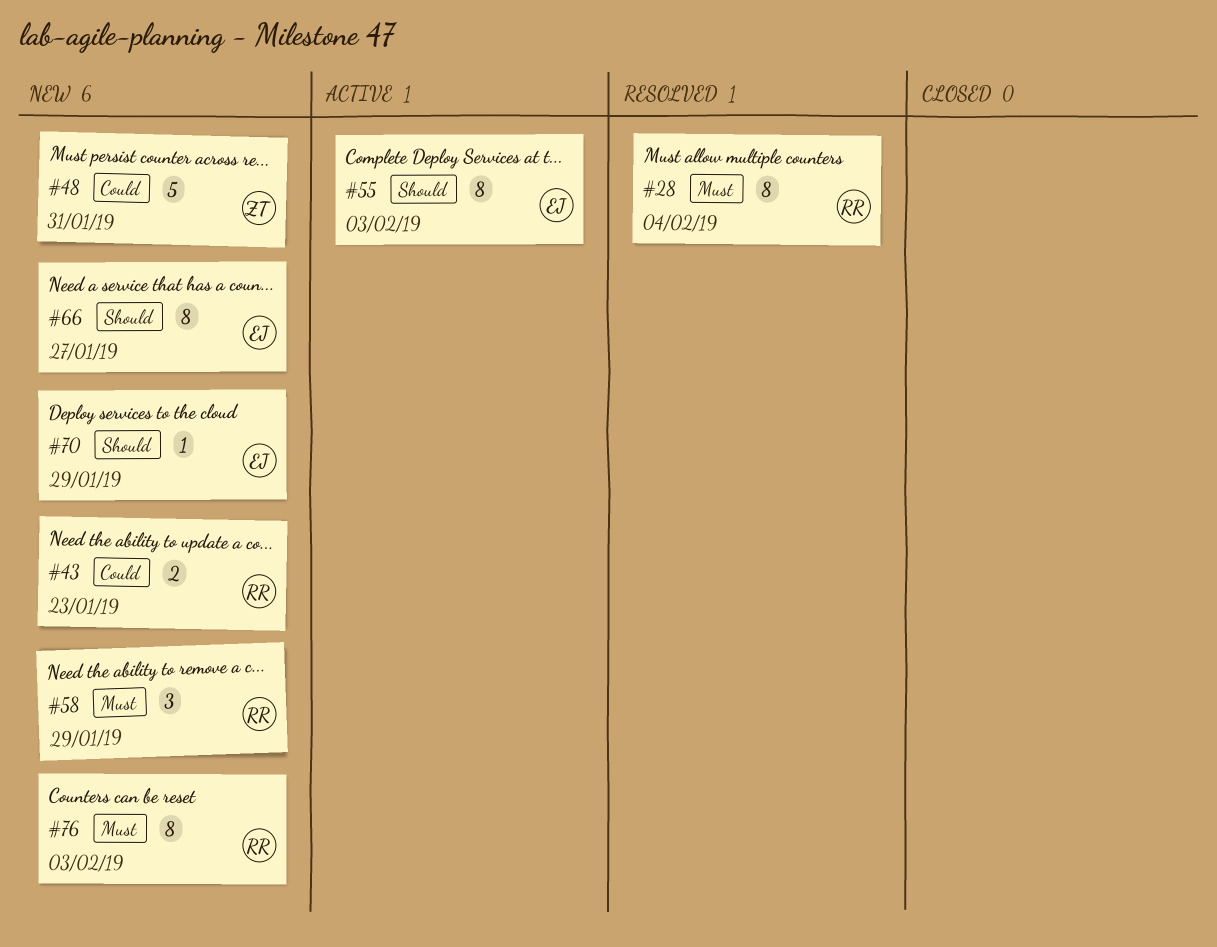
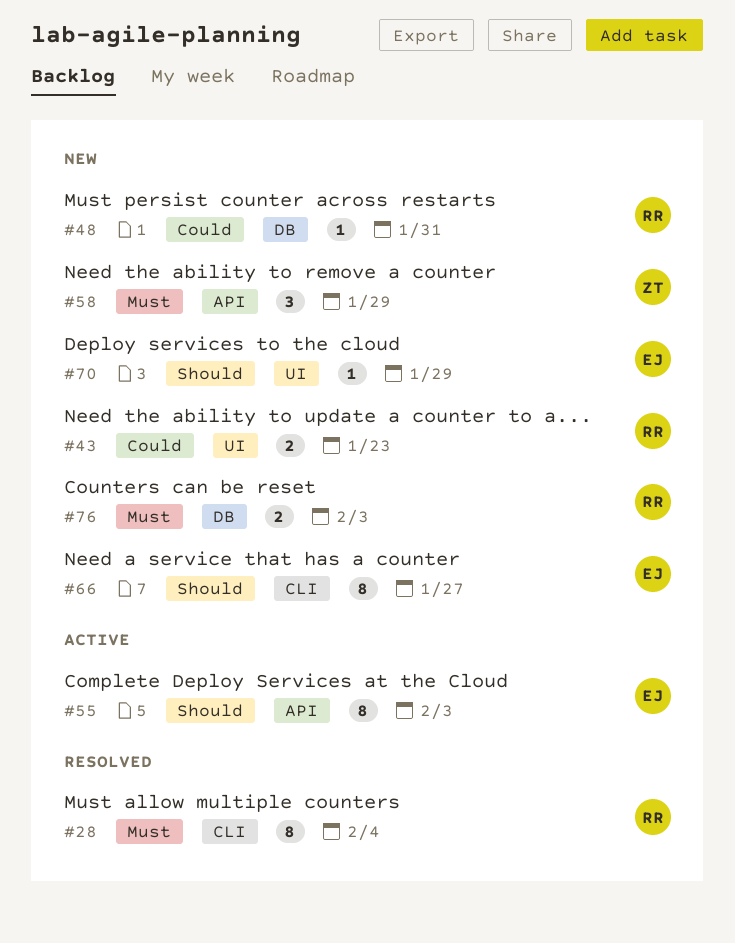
#48, owner: ZT -> RR
#48, estimate: 5 -> 1
#58, owner: RR -> ZT
#76, estimate: 8 -> 2

